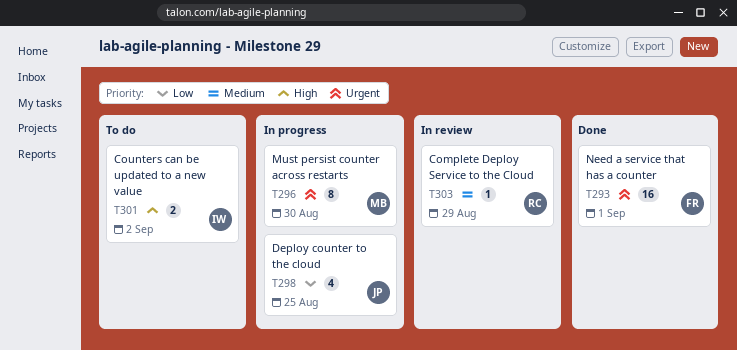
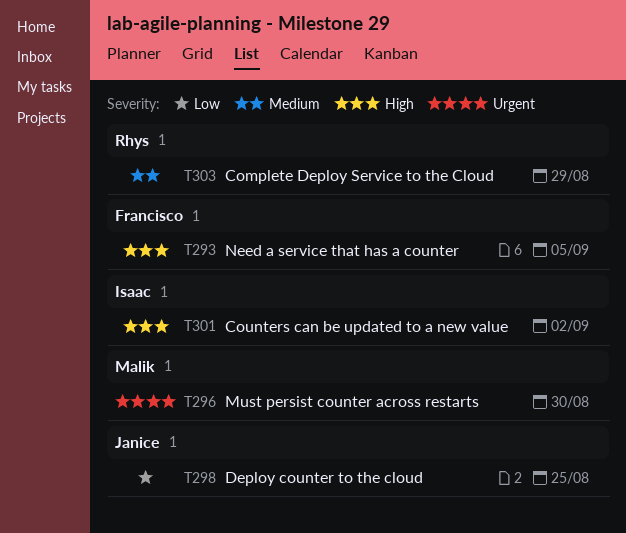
T293, priority: Urgent -> High
T293, due: Sep 1 -> Sep 5

